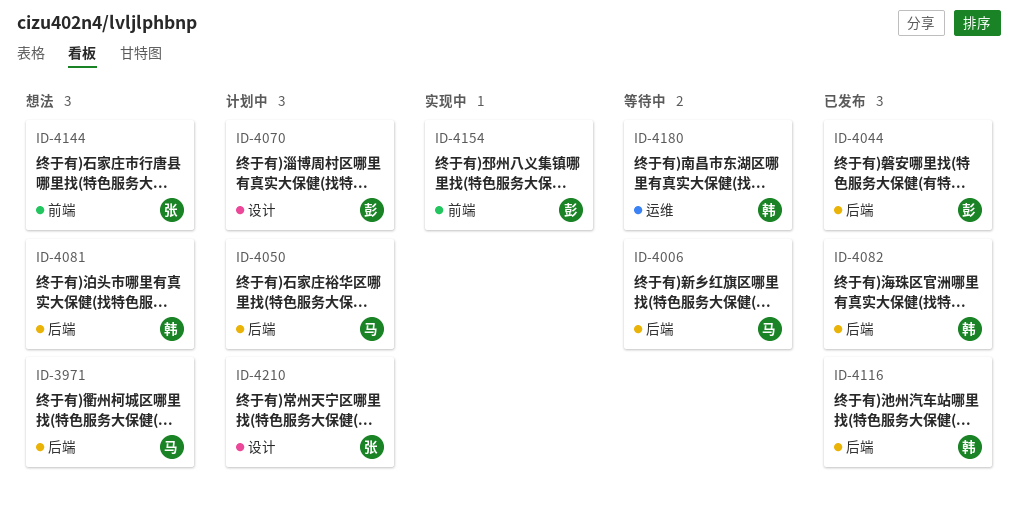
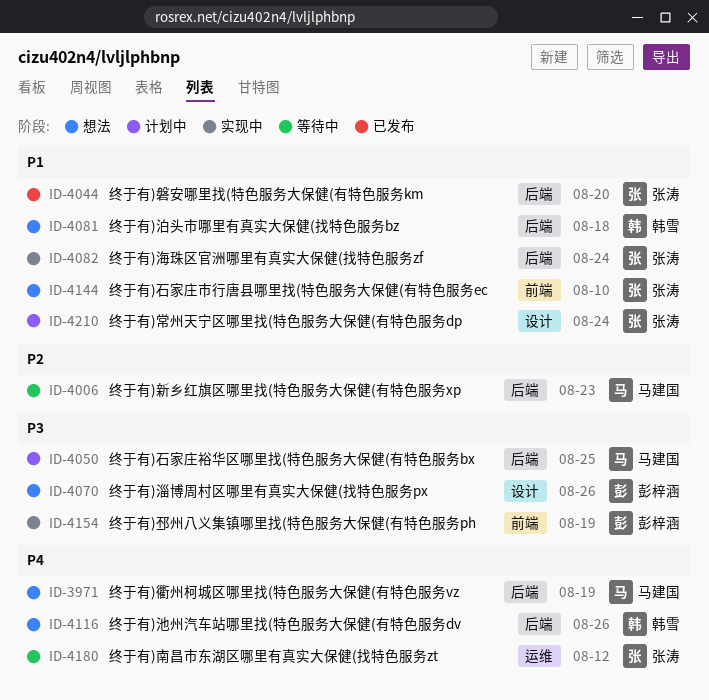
ID-4044, owner: 彭梓涵 -> 张涛
ID-4070, status: 计划中 -> 想法
ID-4082, status: 已发布 -> 实现中
ID-4082, owner: 韩雪 -> 张涛
ID-4116, status: 已发布 -> 想法
ID-4180, owner: 韩雪 -> 张涛

